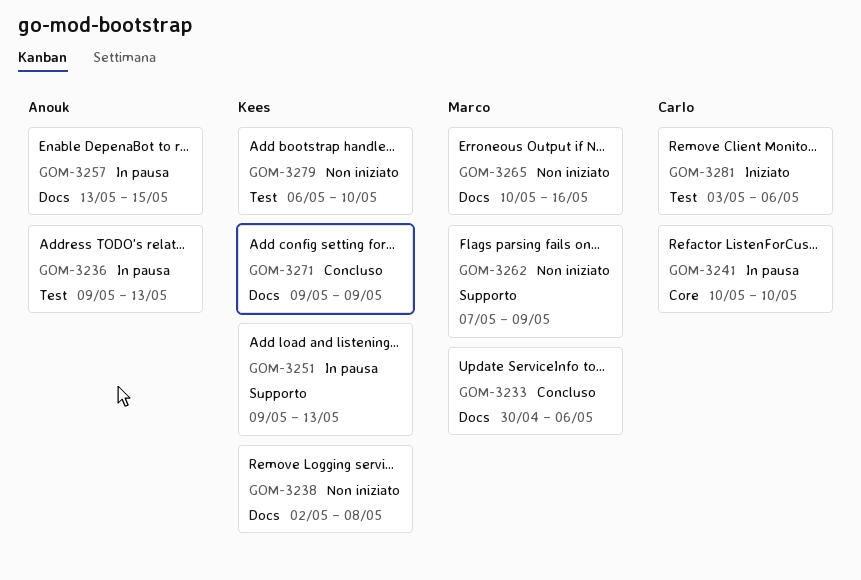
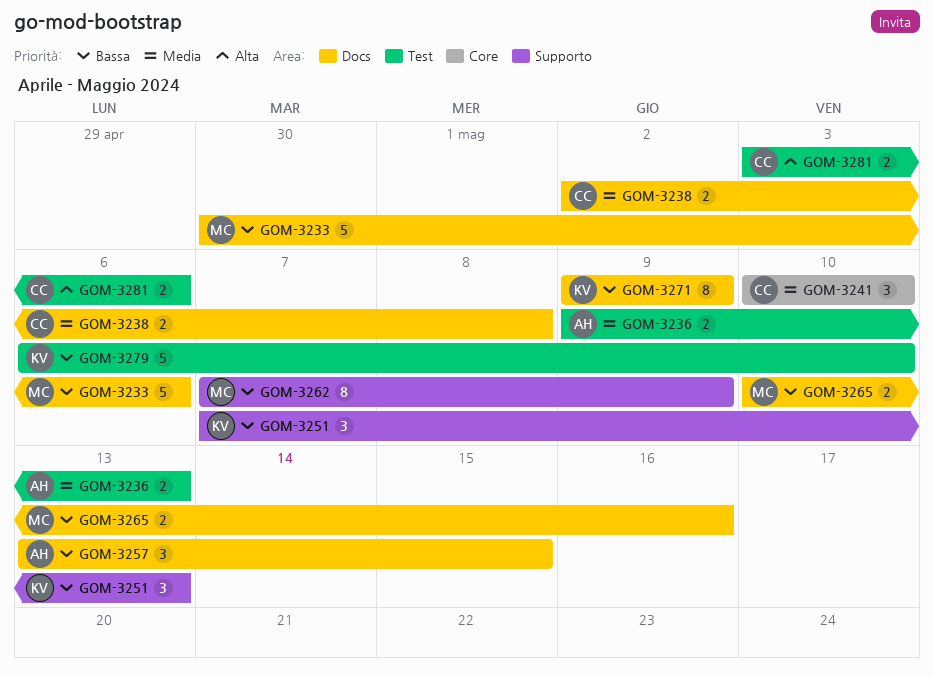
GOM-3238, owner: Kees -> Carlo
GOM-3251, start: May 9 -> May 7

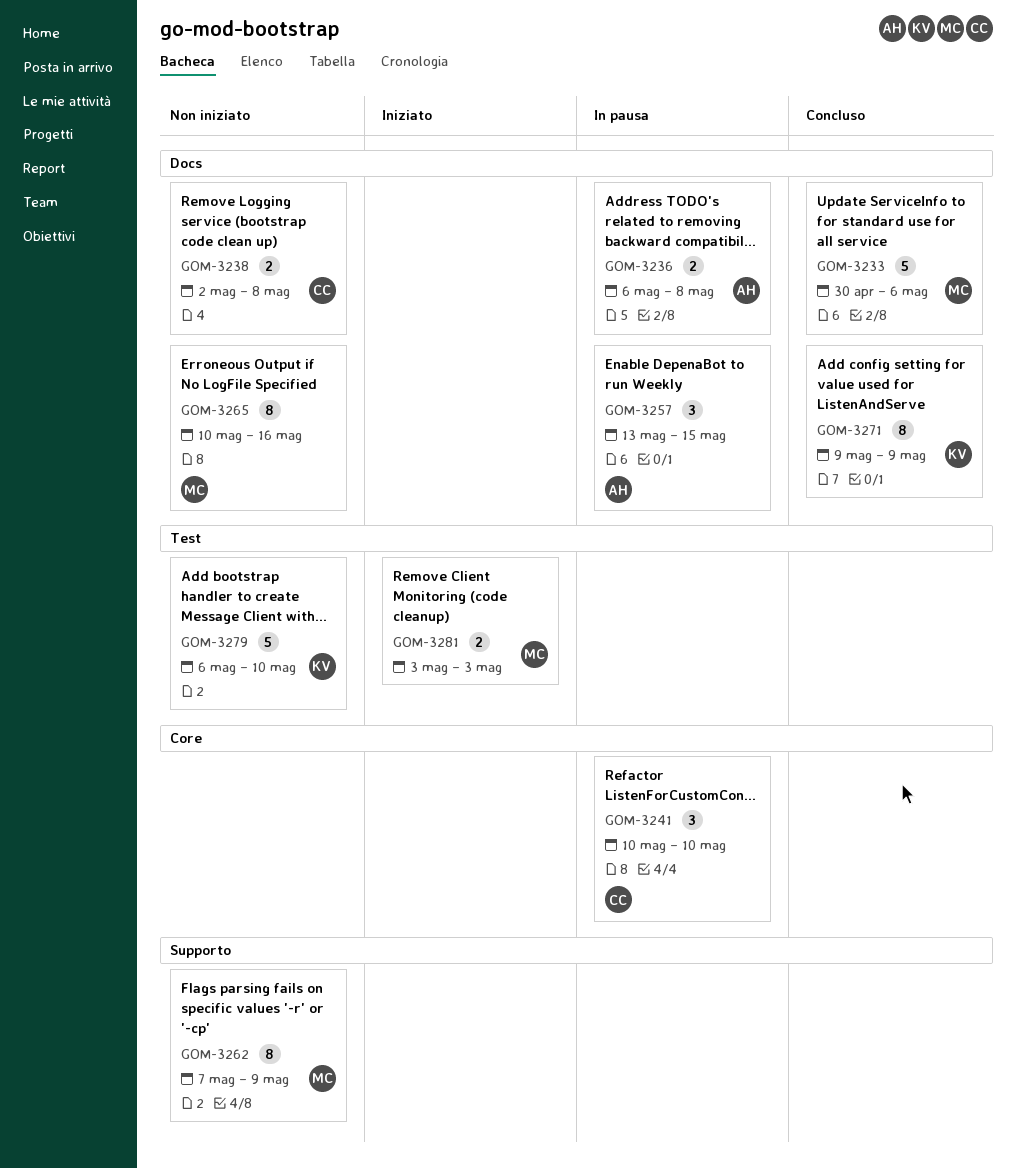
GOM-3236, label: Test -> Docs
GOM-3236, start: May 9 -> May 6
GOM-3236, due: May 13 -> May 8
GOM-3251: present -> none
GOM-3265, estimate: 2 -> 8
GOM-3281, owner: CC -> MC
GOM-3281, due: May 6 -> May 3

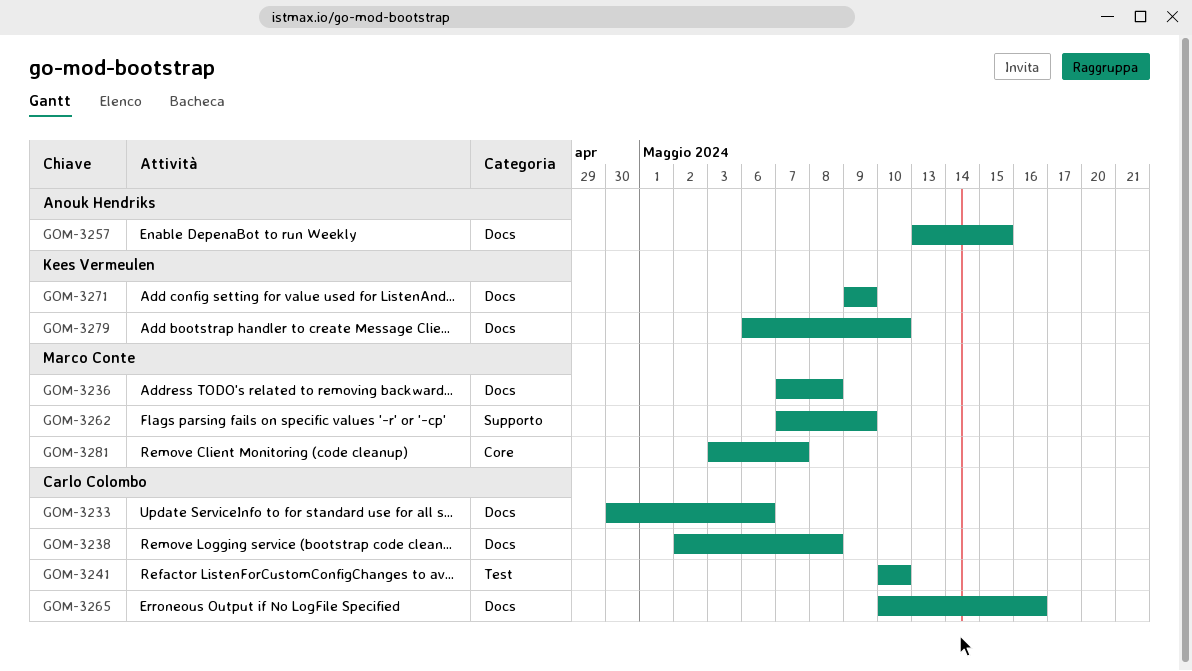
GOM-3233, owner: Marco Conte -> Carlo Colombo
GOM-3236, owner: Anouk Hendriks -> Marco Conte
GOM-3236, start: May 6 -> May 7
GOM-3241, label: Core -> Test
GOM-3265, owner: Marco Conte -> Carlo Colombo
GOM-3279, label: Test -> Docs
GOM-3281, label: Test -> Core
GOM-3281, due: May 3 -> May 7

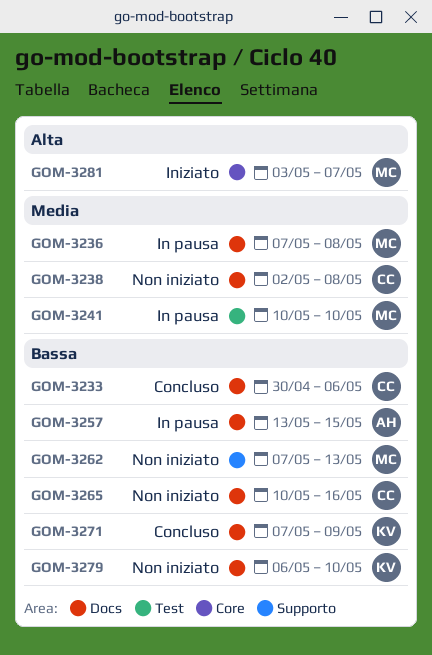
GOM-3241, owner: Carlo Colombo -> Marco Conte
GOM-3262, due: May 9 -> May 13
GOM-3271, start: May 9 -> May 7

